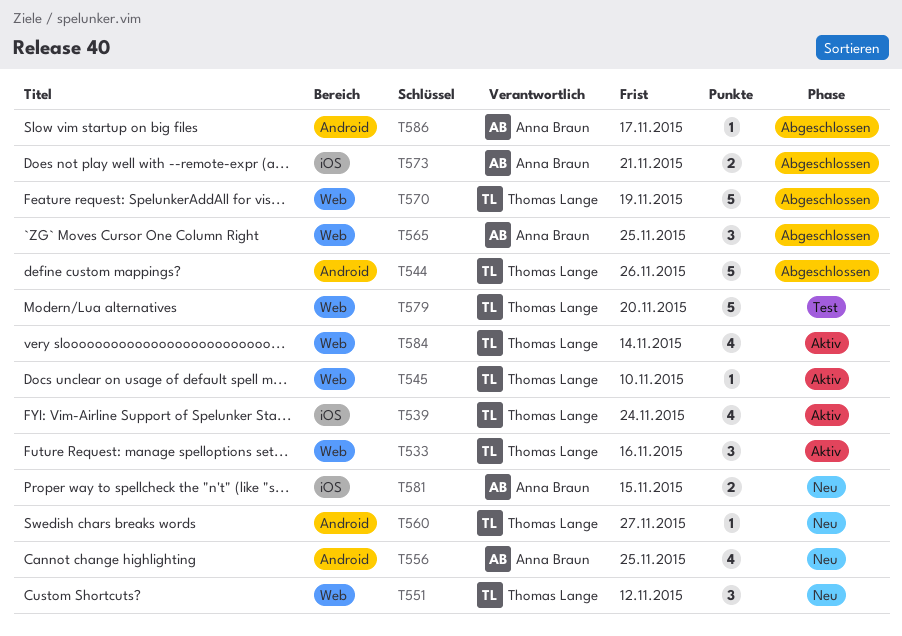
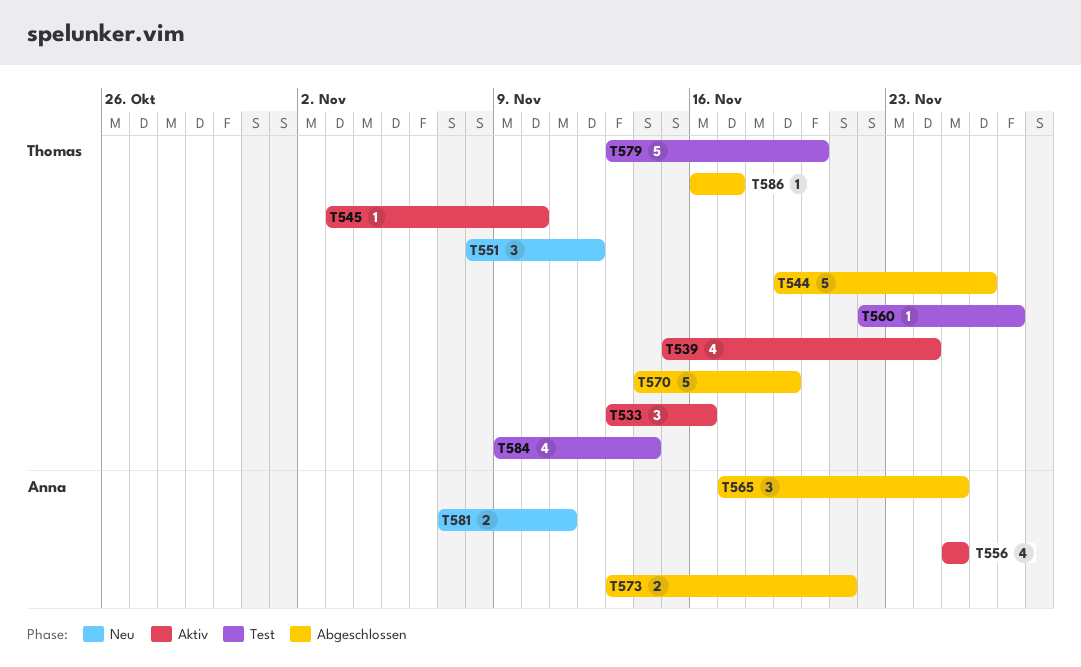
T556, status: Neu -> Aktiv
T560, status: Neu -> Test
T581, due: Nov 15 -> Nov 11
T584, status: Aktiv -> Test
T586, owner: Anna Braun -> Thomas Lange

